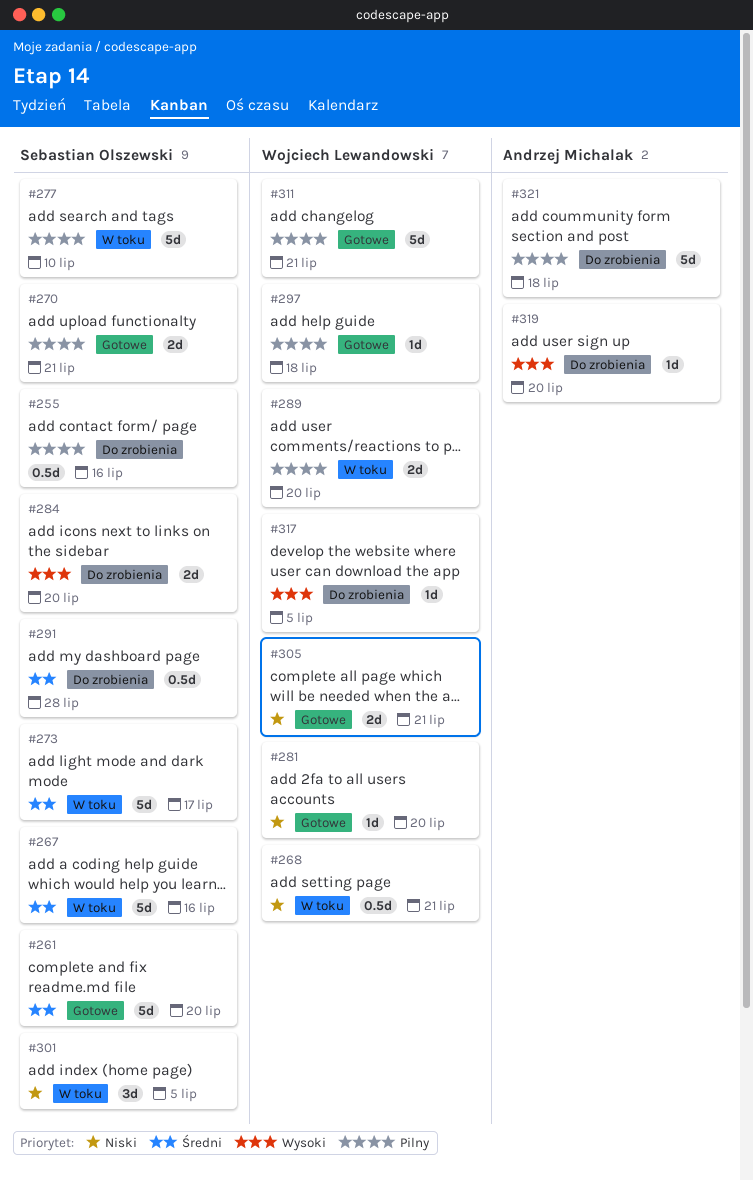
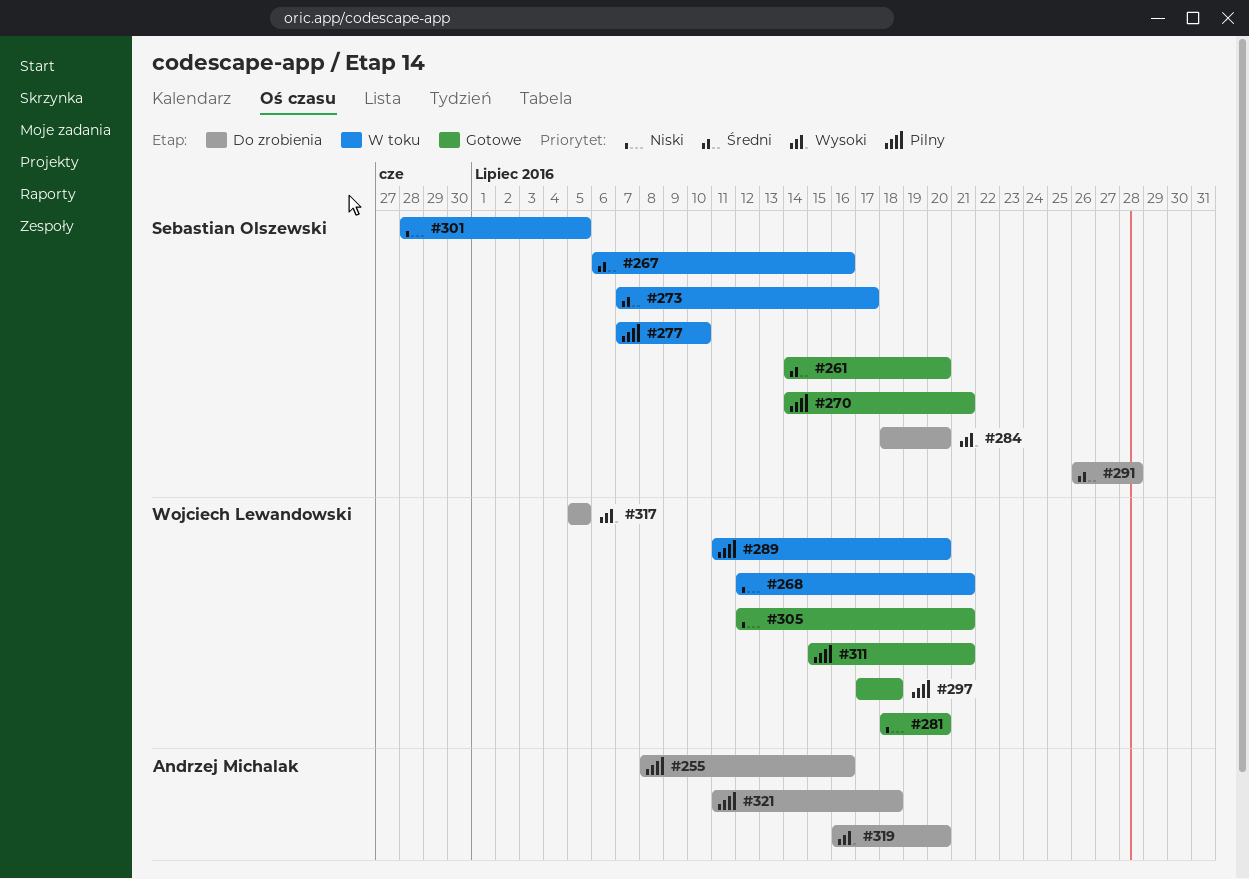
#255, owner: Sebastian Olszewski -> Andrzej Michalak

